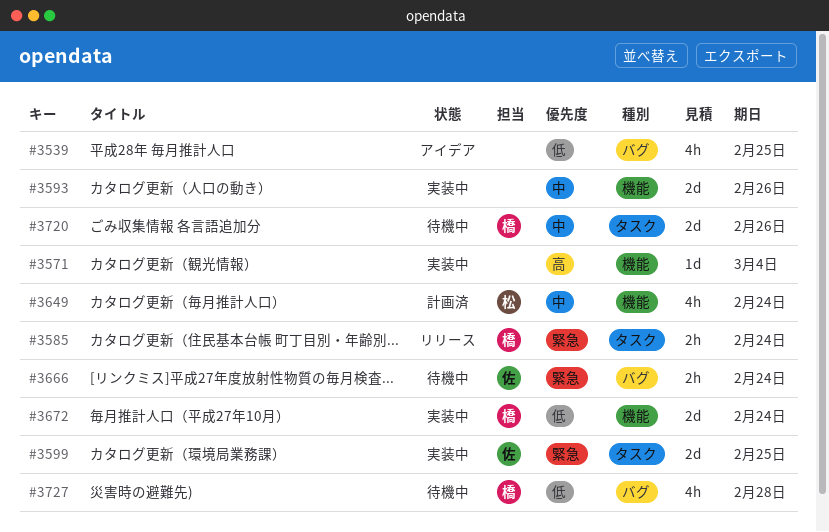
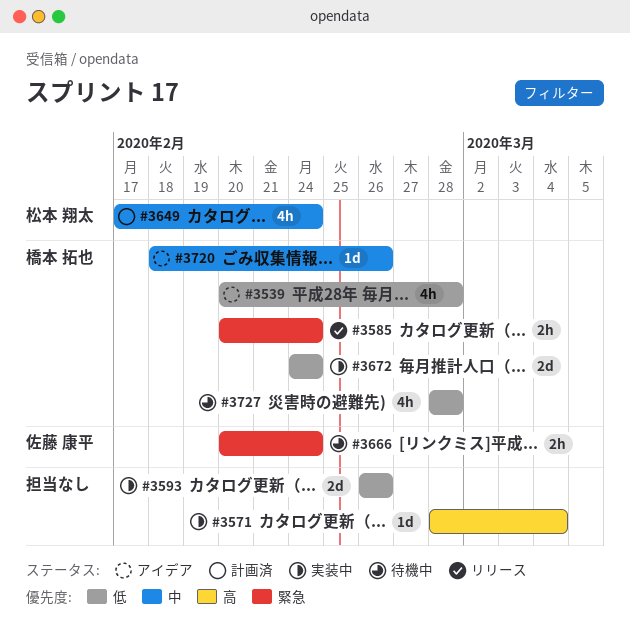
#3539, owner: none -> 橋本 拓也
#3539, due: Feb 25 -> Feb 28
#3593, priority: 中 -> 低
#3599: present -> none
#3720, status: 待機中 -> アイデア
#3720, estimate: 2d -> 1d

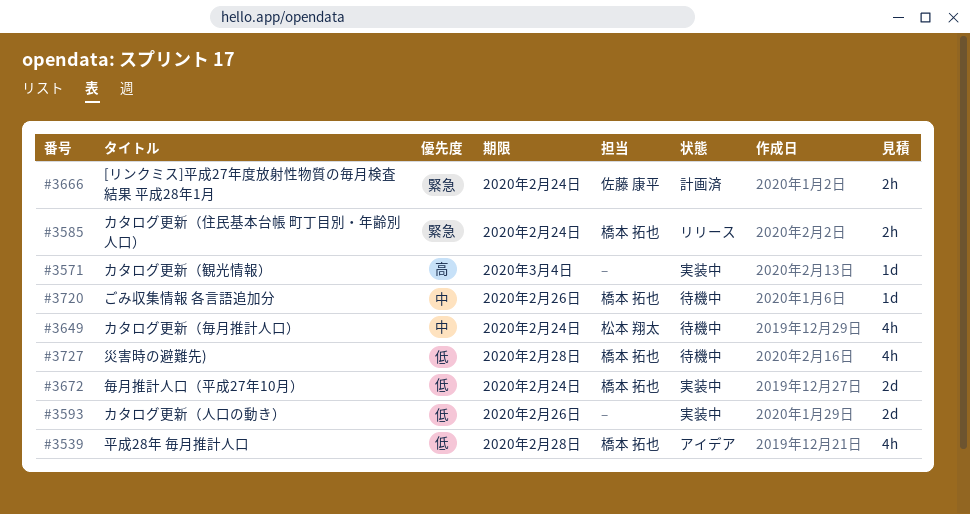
#3649, status: 計画済 -> 待機中
#3666, status: 待機中 -> 計画済
#3720, status: アイデア -> 待機中

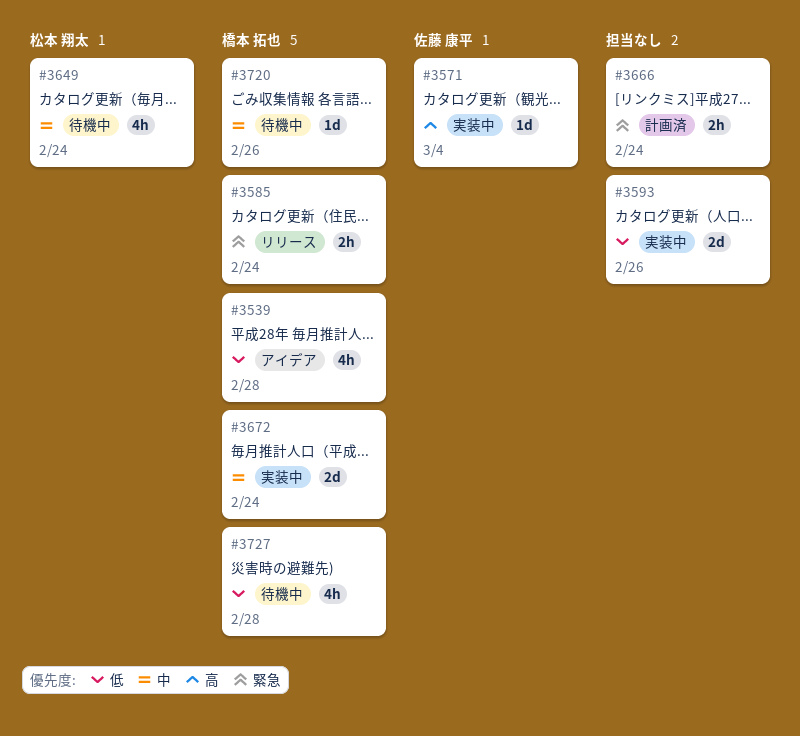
#3571, owner: none -> 佐藤 康平
#3666, owner: 佐藤 康平 -> none
#3672, priority: 低 -> 中

